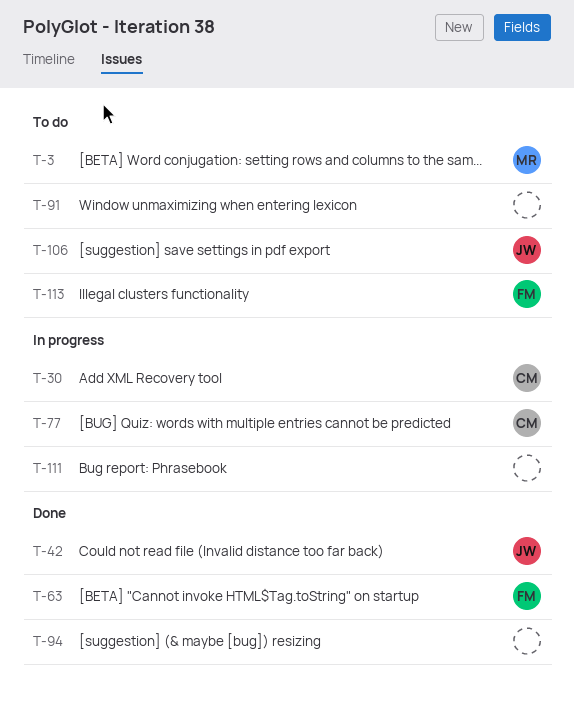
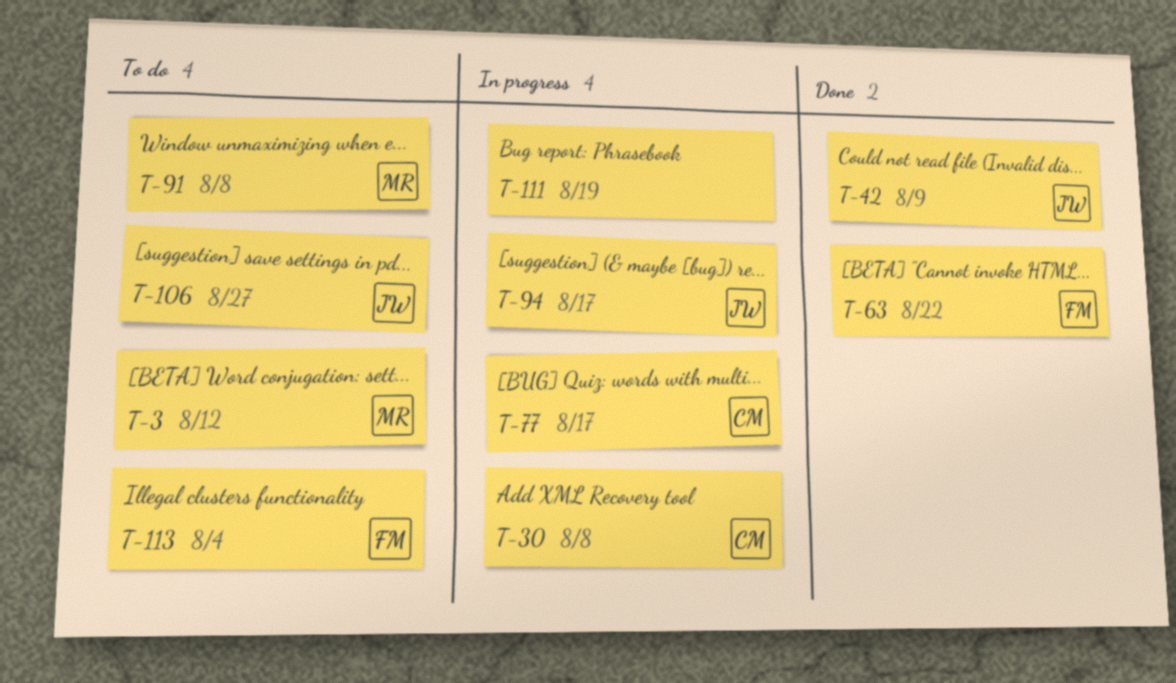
T-91, owner: none -> MR
T-94, status: Done -> In progress
T-94, owner: none -> JW

